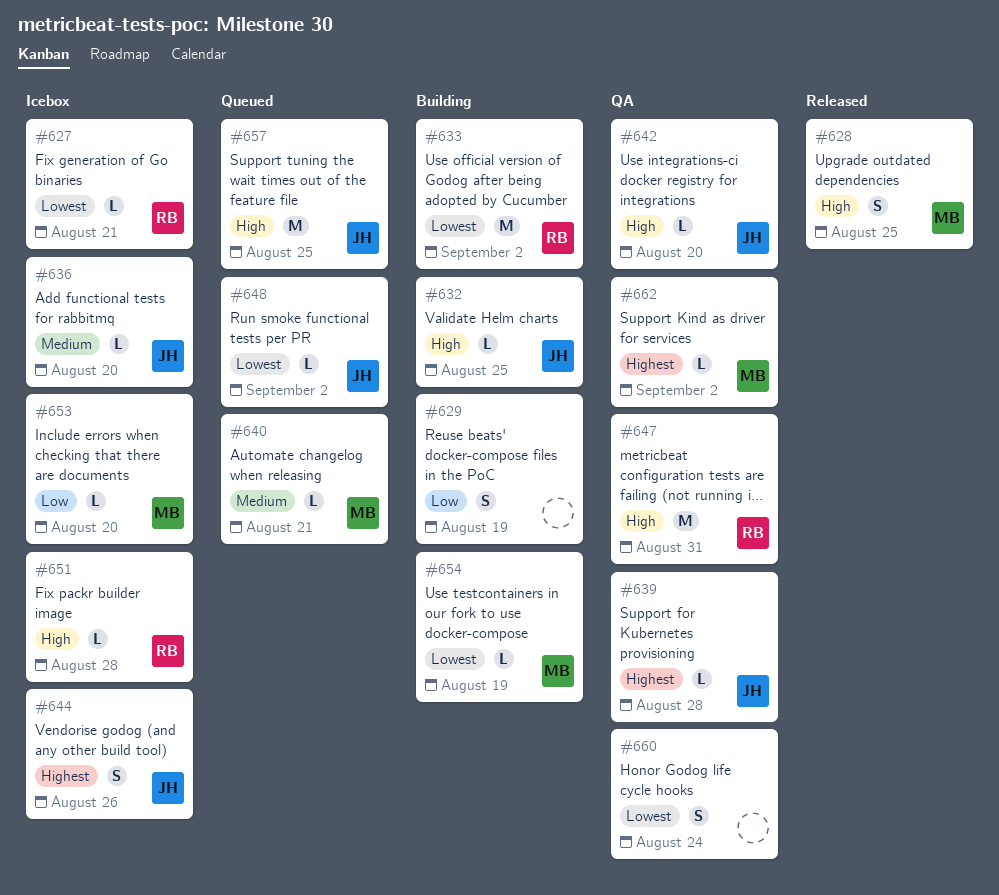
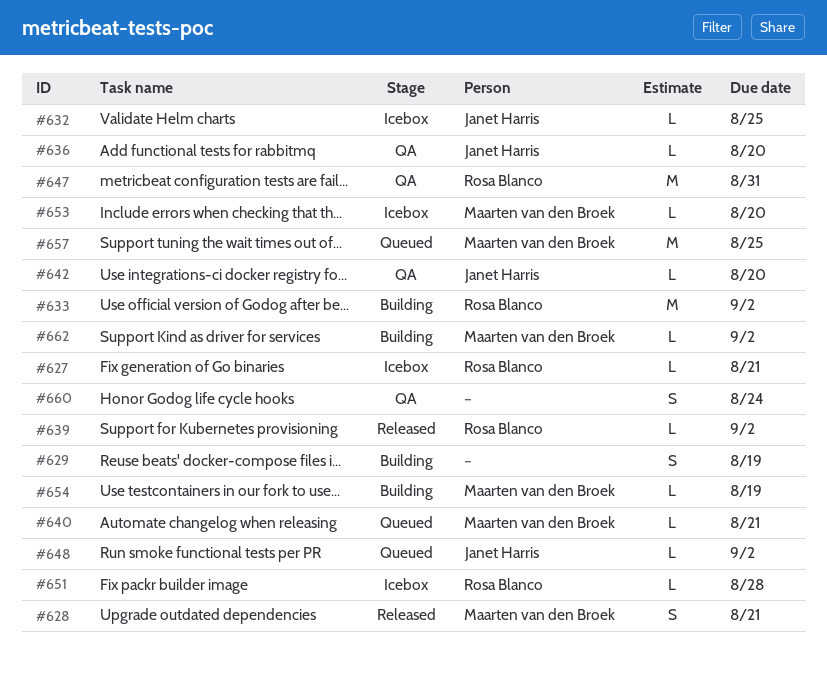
#628, due: Aug 25 -> Aug 21
#632, status: Building -> Icebox
#636, status: Icebox -> QA
#639, status: QA -> Released
#639, owner: Janet Harris -> Rosa Blanco
#639, due: Aug 28 -> Sep 2
#644: present -> none
#657, owner: Janet Harris -> Maarten van den Broek
#662, status: QA -> Building

